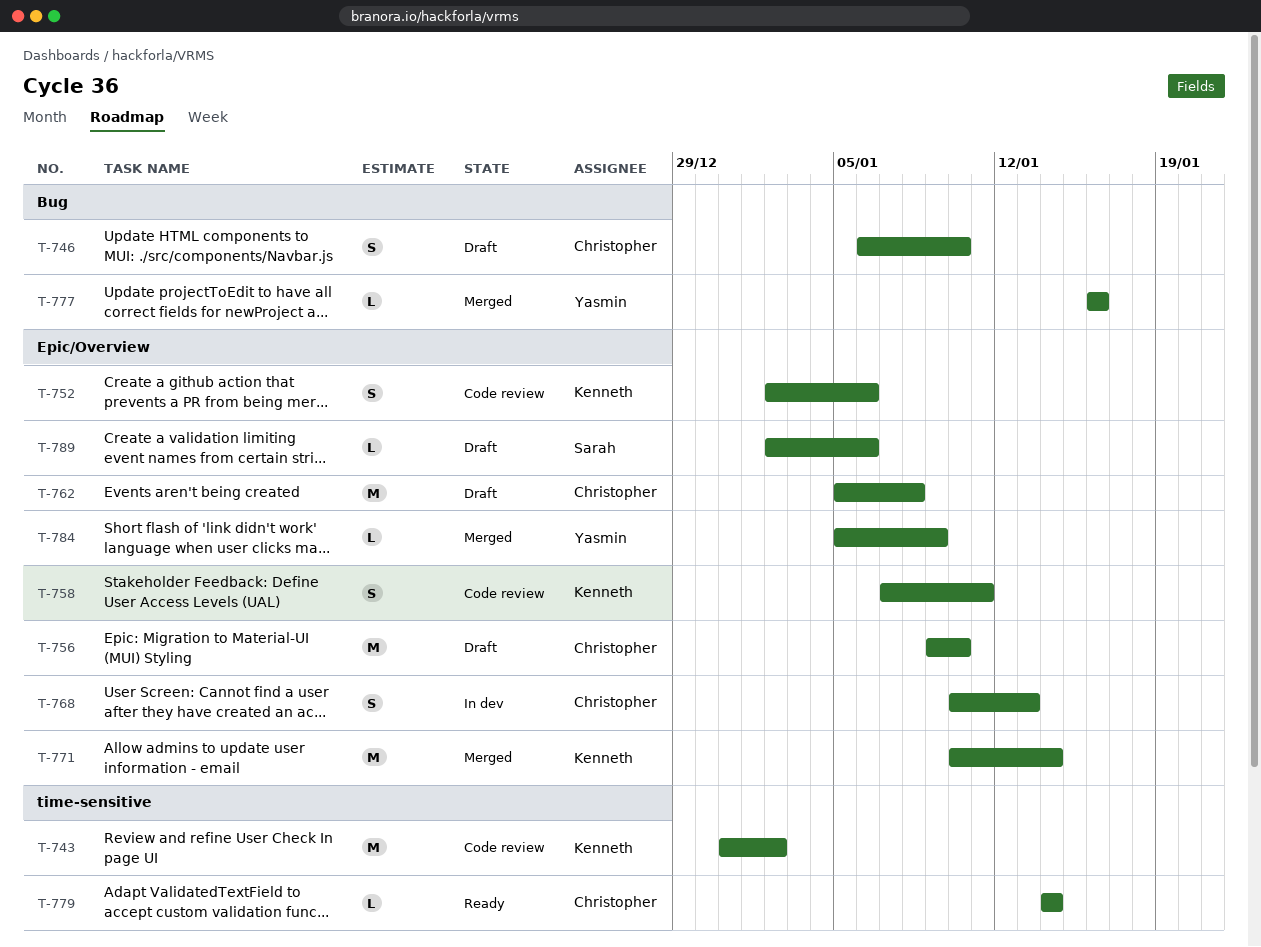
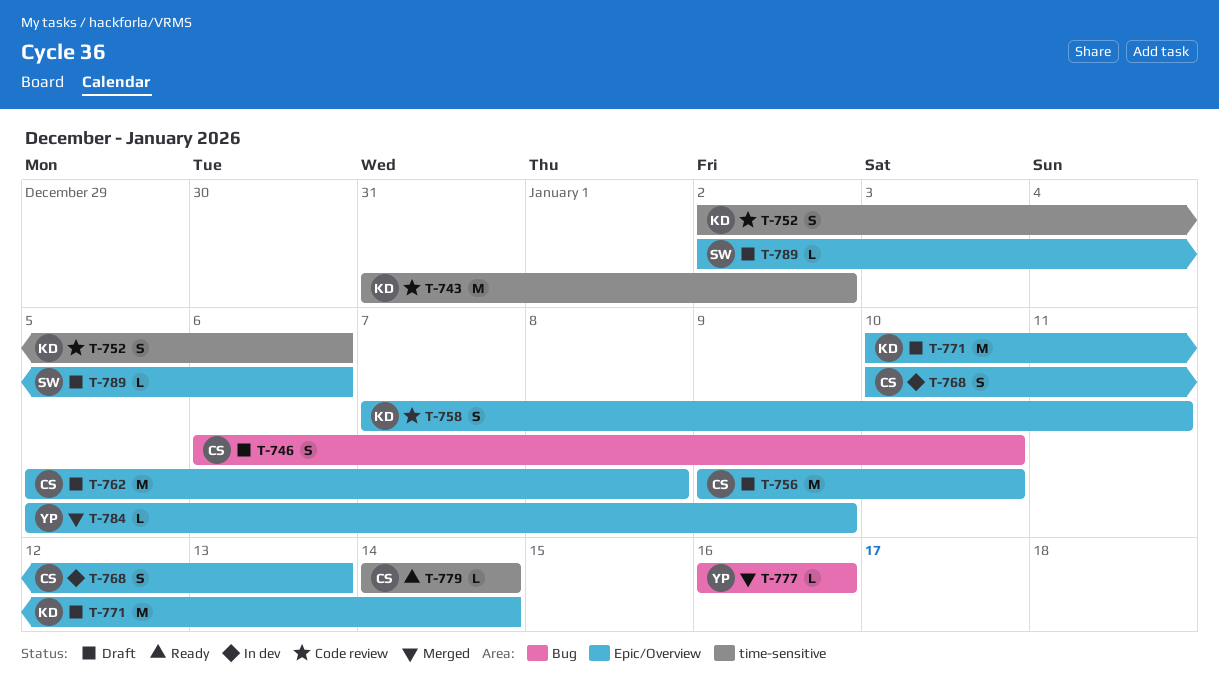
T-752, label: Epic/Overview -> time-sensitive
T-771, status: Merged -> Draft

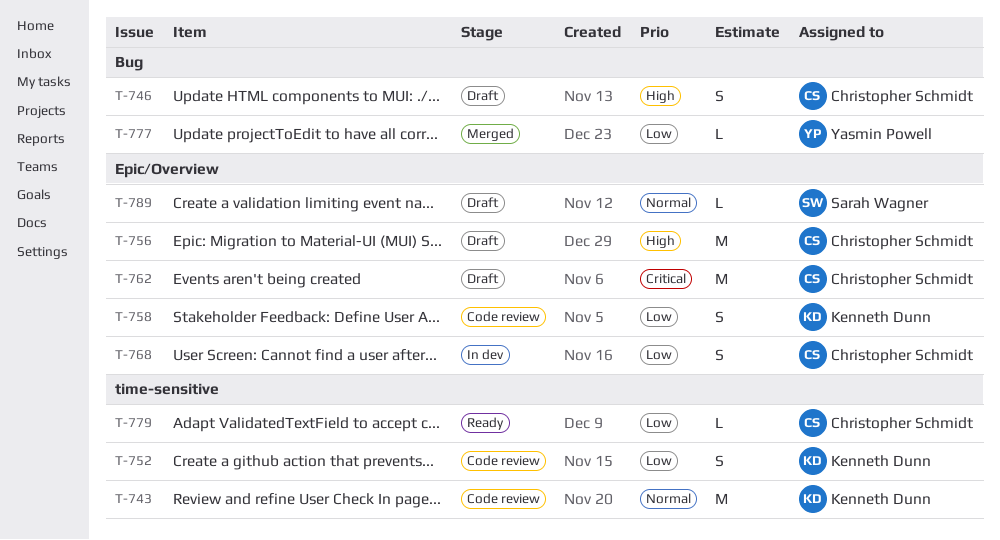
T-771: present -> none
T-784: present -> none

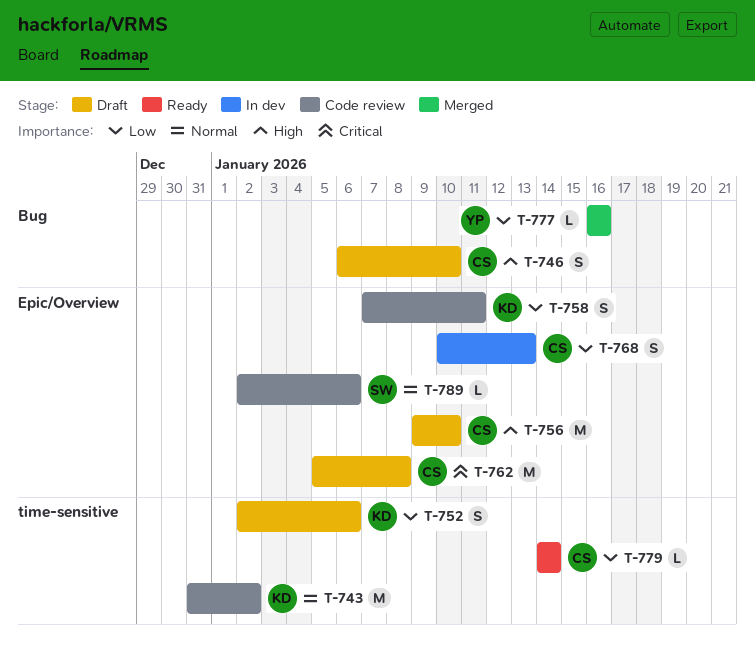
T-752, status: Code review -> Draft
T-789, status: Draft -> Code review

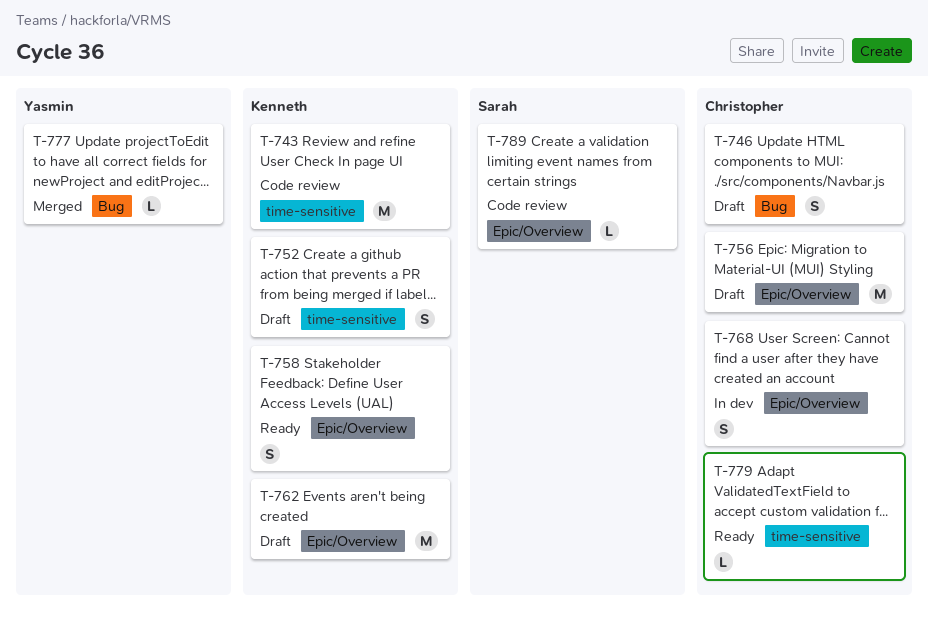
T-758, status: Code review -> Ready
T-762, owner: Christopher -> Kenneth

